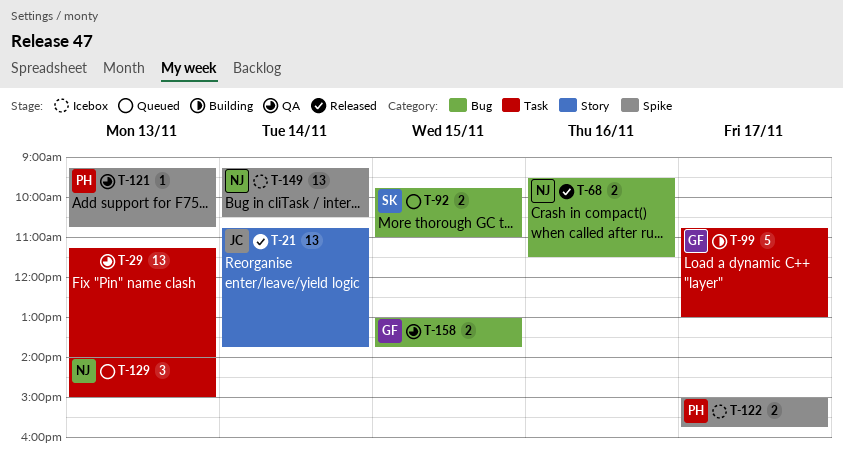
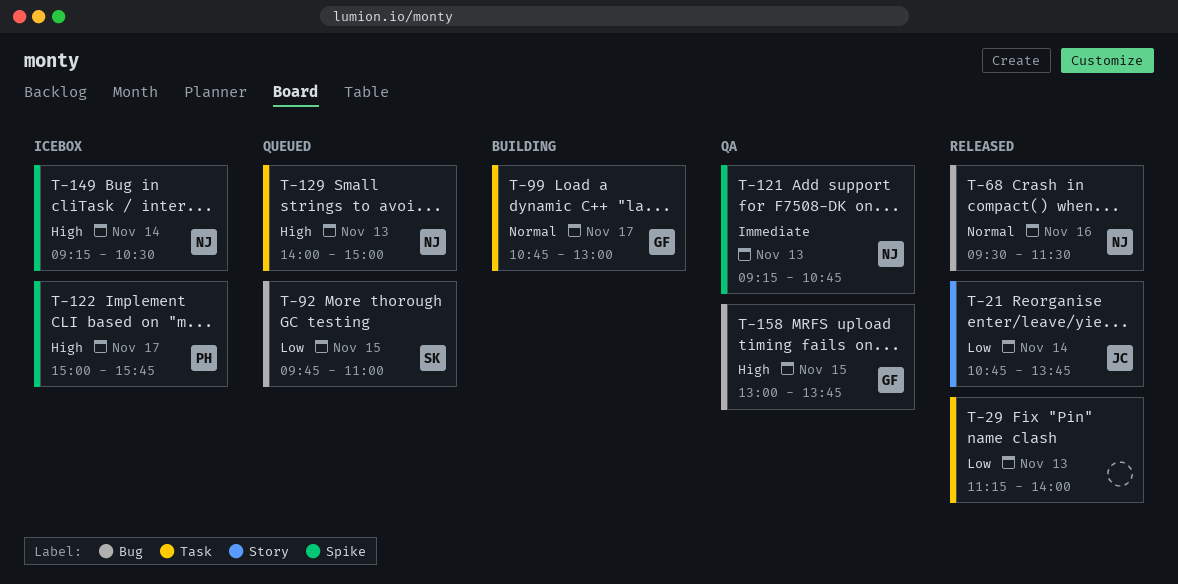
T-29, status: QA -> Released
T-121, owner: PH -> NJ

